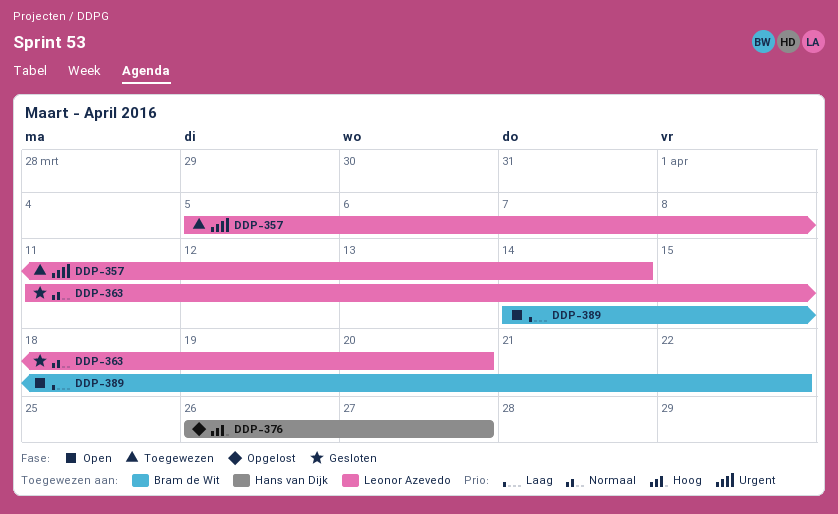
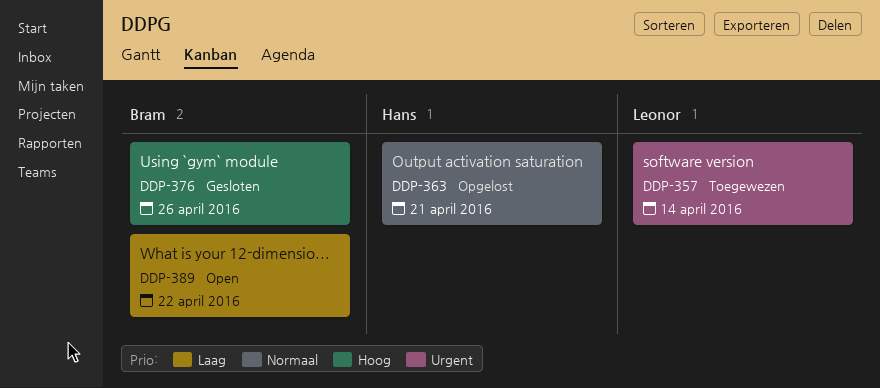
DDP-363, status: Gesloten -> Opgelost
DDP-363, owner: Leonor Azevedo -> Hans van Dijk
DDP-363, due: Apr 20 -> Apr 21
DDP-376, status: Opgelost -> Gesloten
DDP-376, owner: Hans van Dijk -> Bram de Wit
DDP-376, due: Apr 27 -> Apr 26

